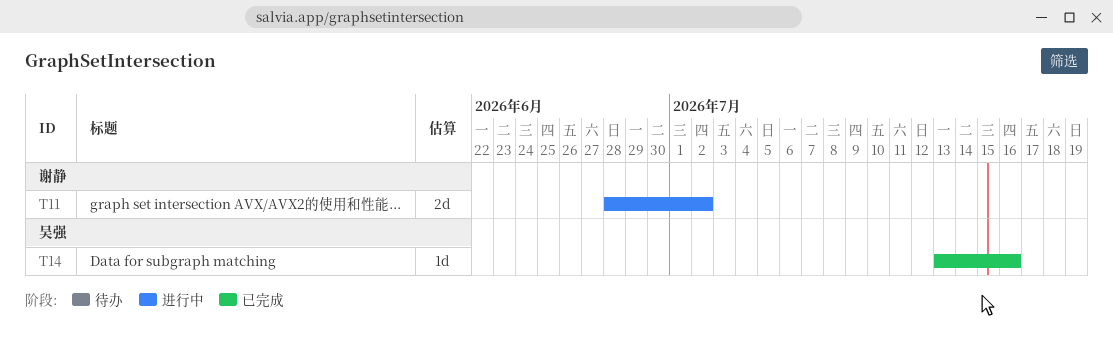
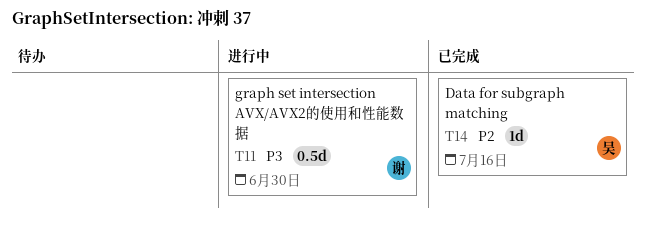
T11, estimate: 2d -> 0.5d
T11, due: Jul 2 -> Jun 30

